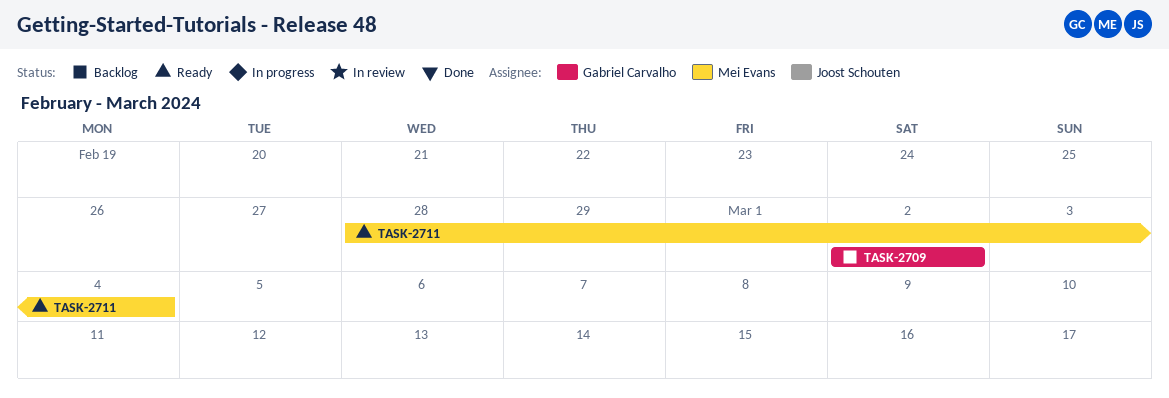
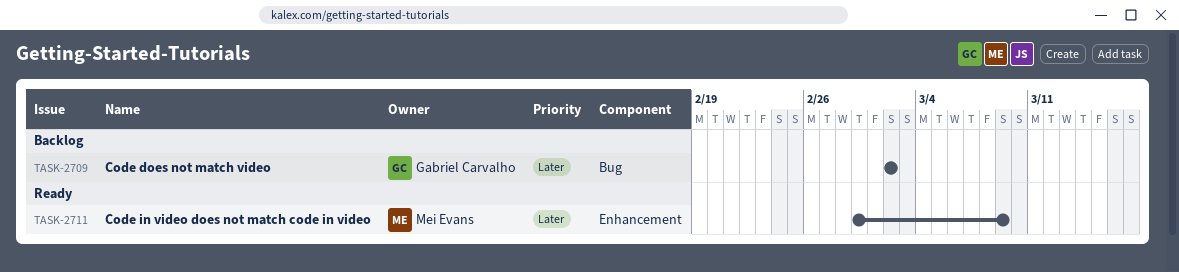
TASK-2711, start: Feb 28 -> Feb 29
TASK-2711, due: Mar 4 -> Mar 9

